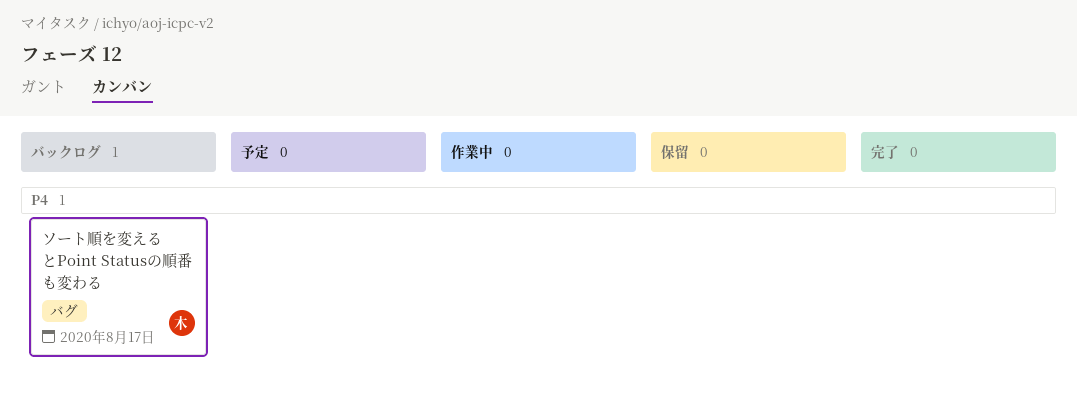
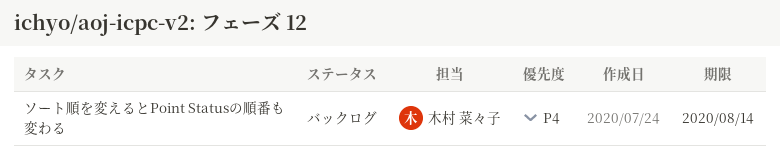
ソート順を変えるとPoint Statusの順番も変わる, due: Aug 17 -> Aug 14

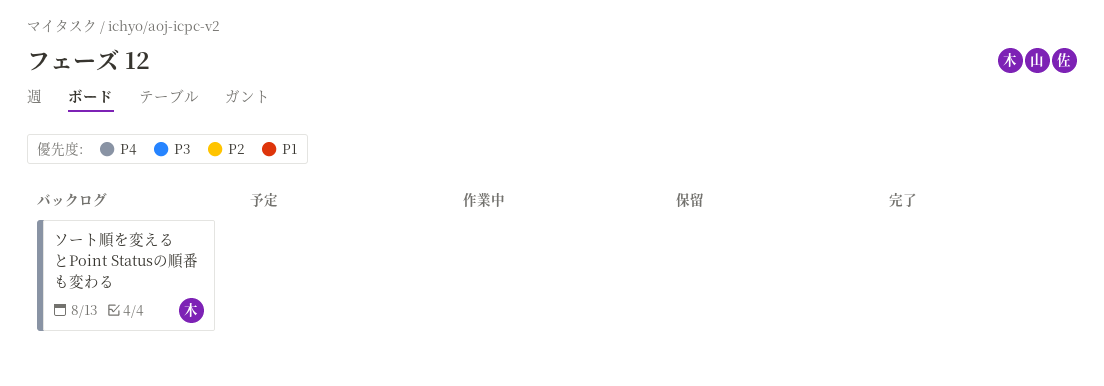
ソート順を変えるとPoint Statusの順番も変わる, due: Aug 14 -> Aug 13

